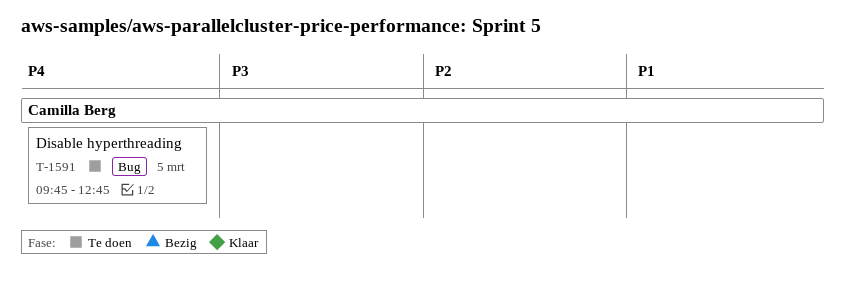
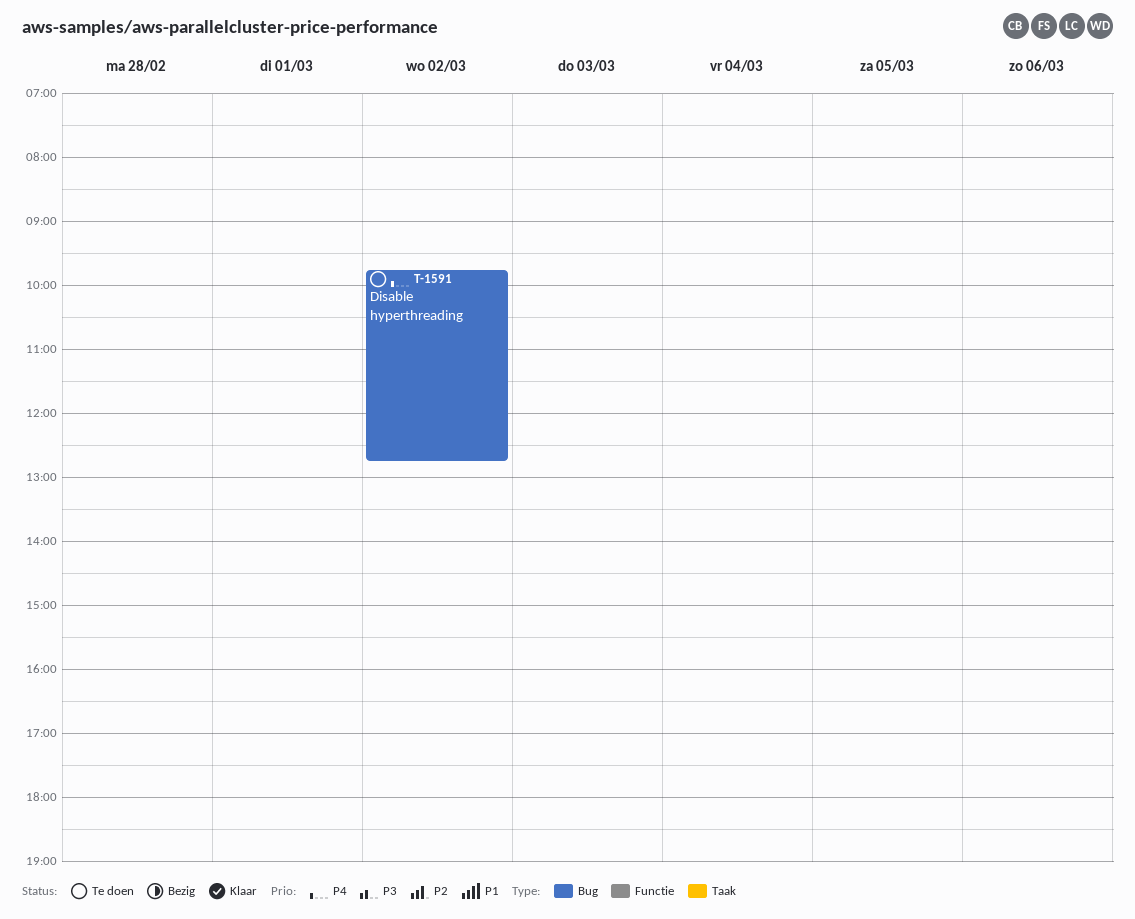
T-1591, day: Mar 5 -> Mar 2

